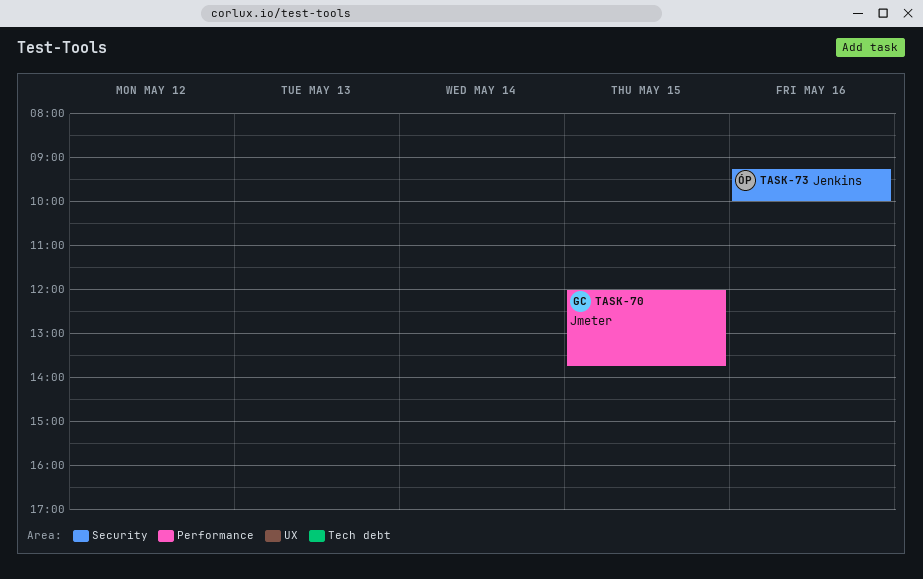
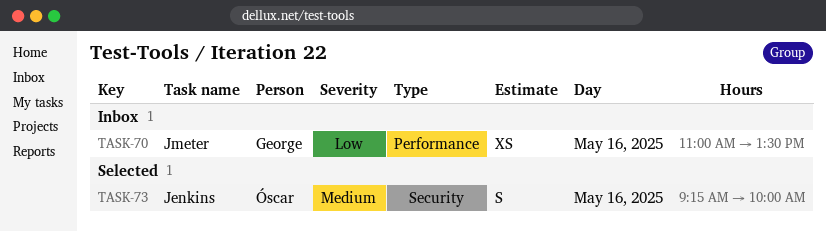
TASK-70, day: May 15 -> May 16
TASK-70, begins: 12:00 -> 11:00
TASK-70, ends: 13:45 -> 13:30

